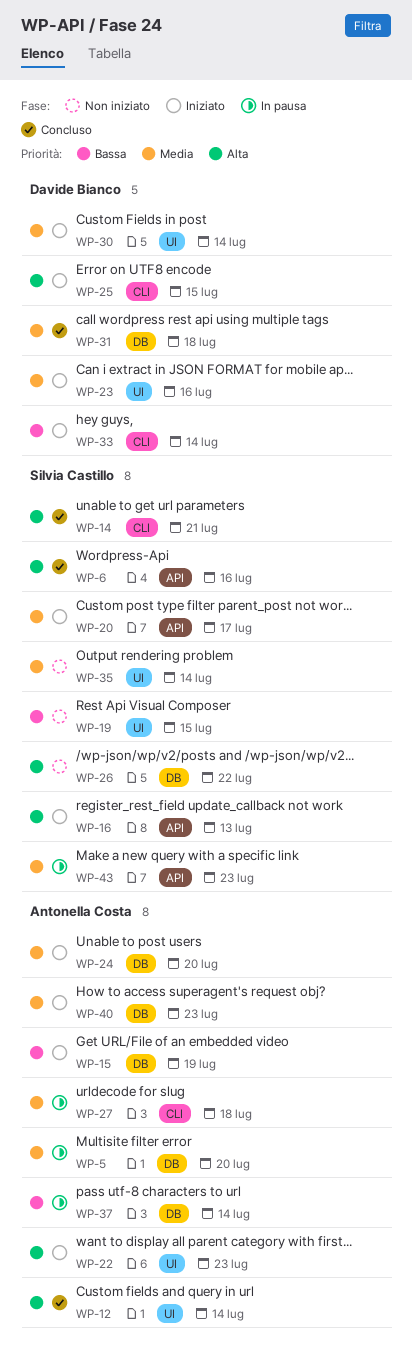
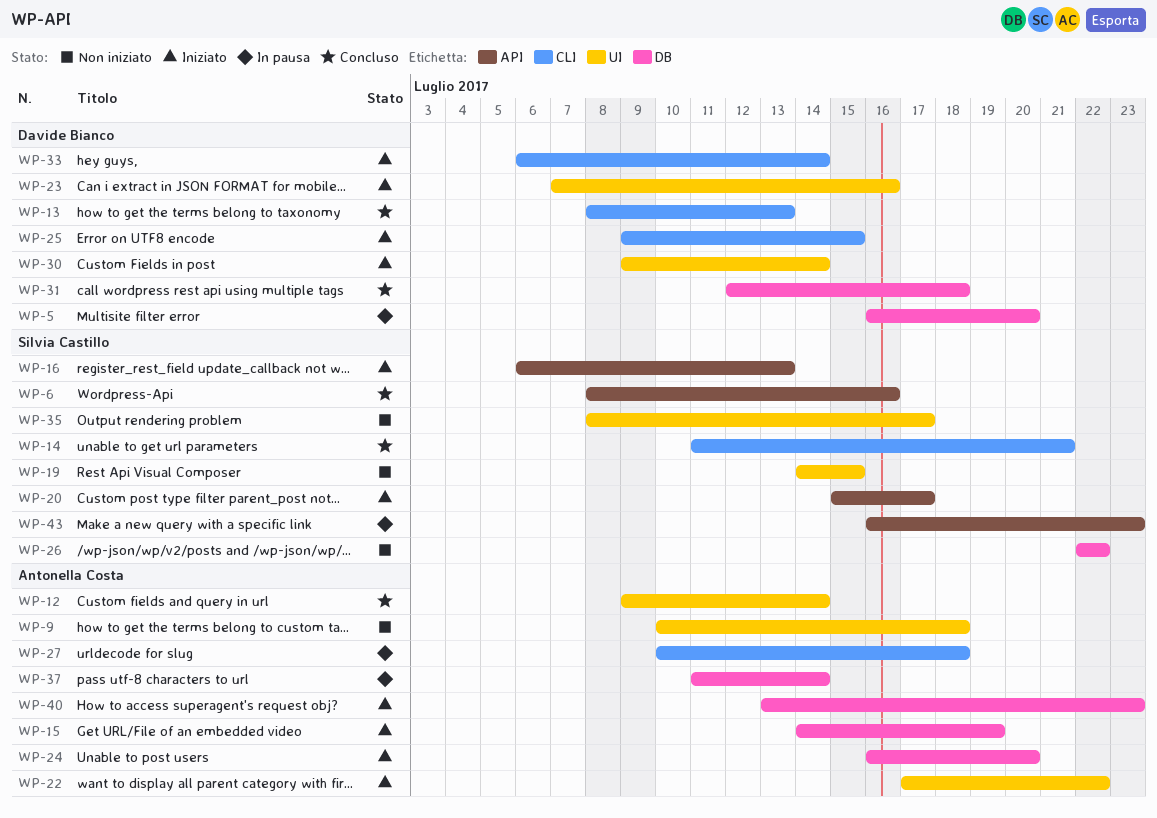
WP-5, owner: Antonella Costa -> Davide Bianco
WP-9: none -> present
WP-13: none -> present
WP-22, due: Jul 23 -> Jul 22
WP-35, due: Jul 14 -> Jul 17

